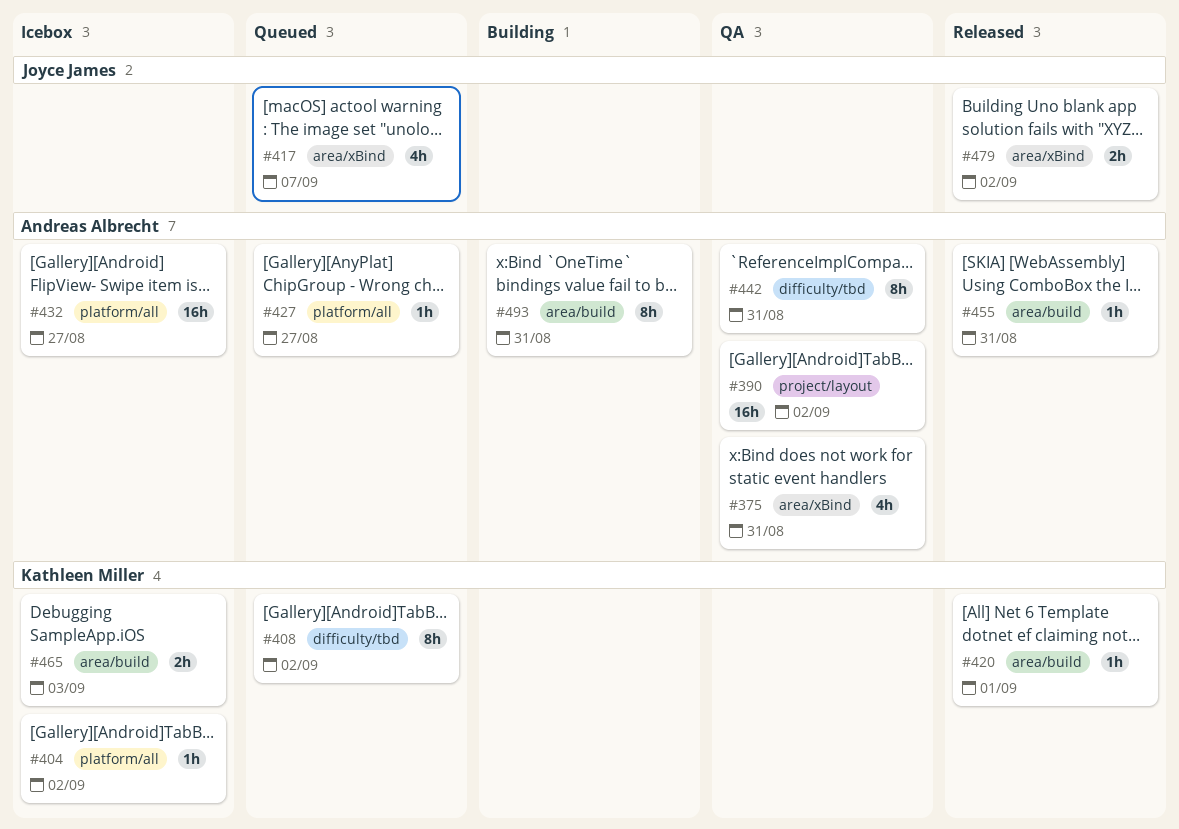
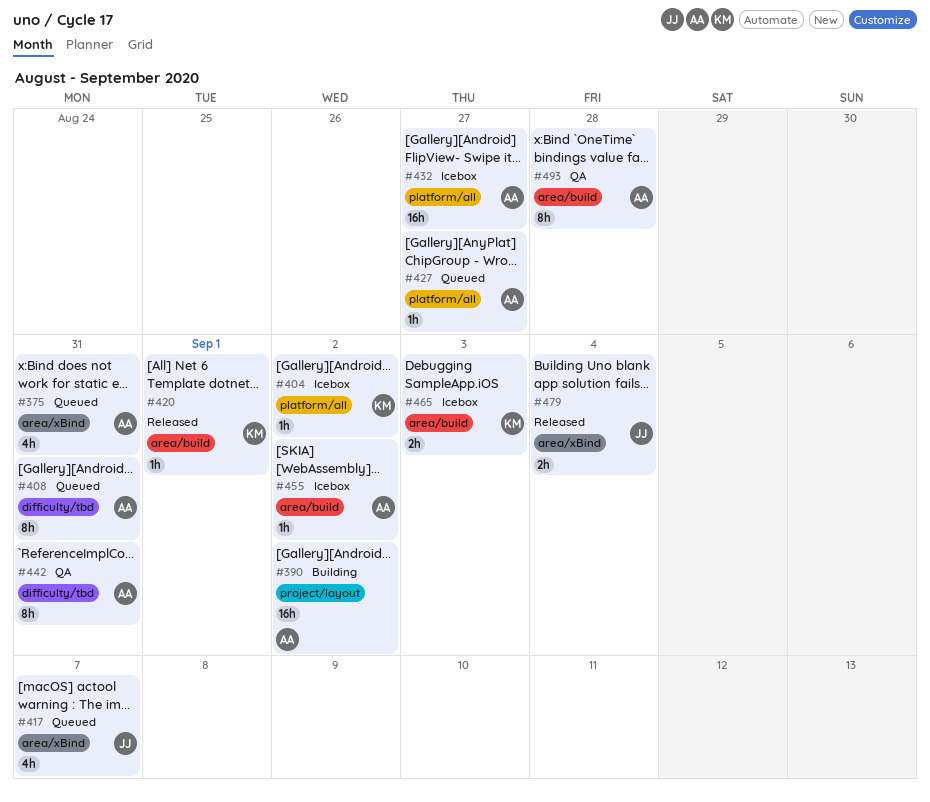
#375, status: QA -> Queued
#390, status: QA -> Building
#408, owner: Kathleen Miller -> Andreas Albrecht
#408, due: Sep 2 -> Aug 31
#455, status: Released -> Icebox
#455, due: Aug 31 -> Sep 2
#479, due: Sep 2 -> Sep 4
#493, status: Building -> QA
#493, due: Aug 31 -> Aug 28

